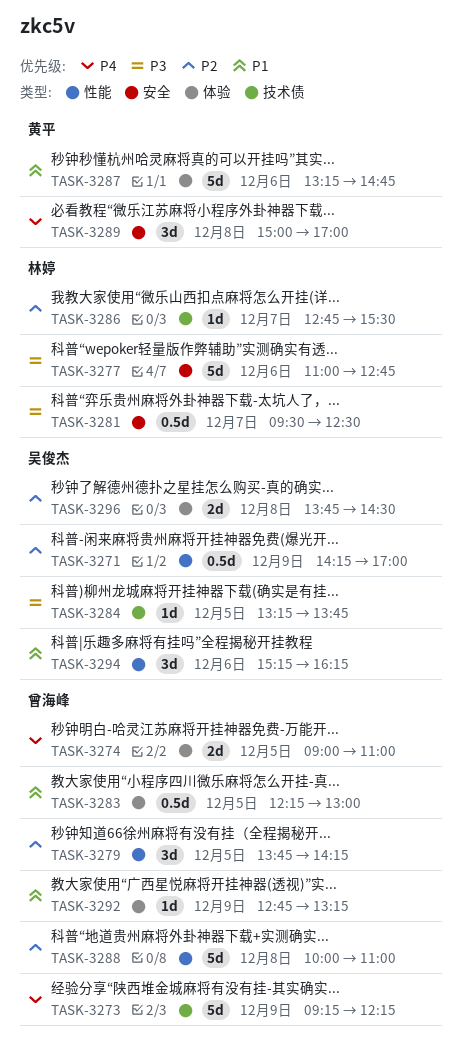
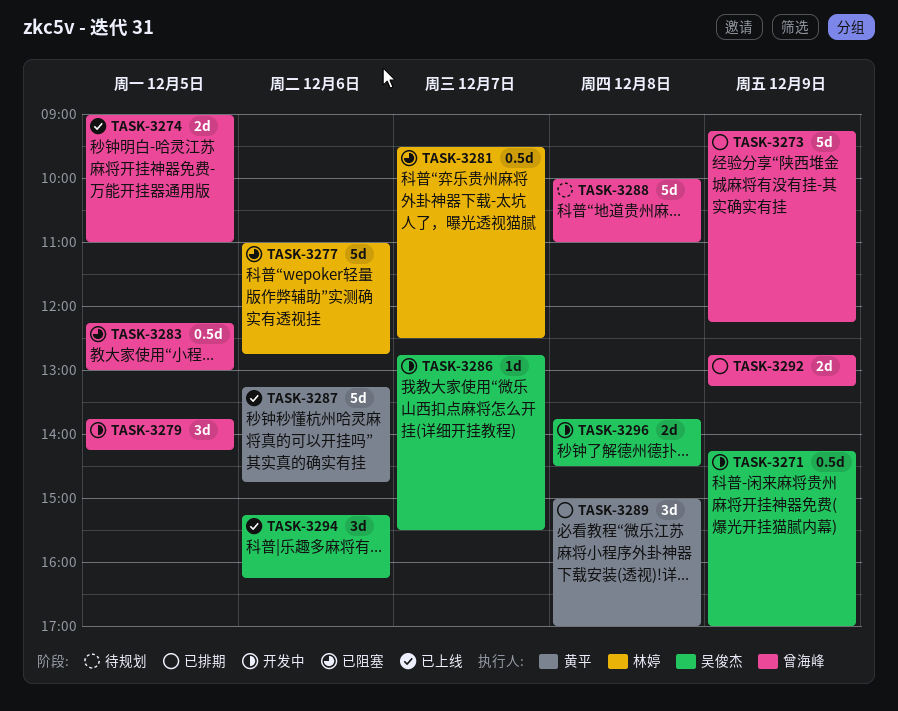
TASK-3284: present -> none
TASK-3286, owner: 林婷 -> 吴俊杰
TASK-3292, estimate: 1d -> 2d

